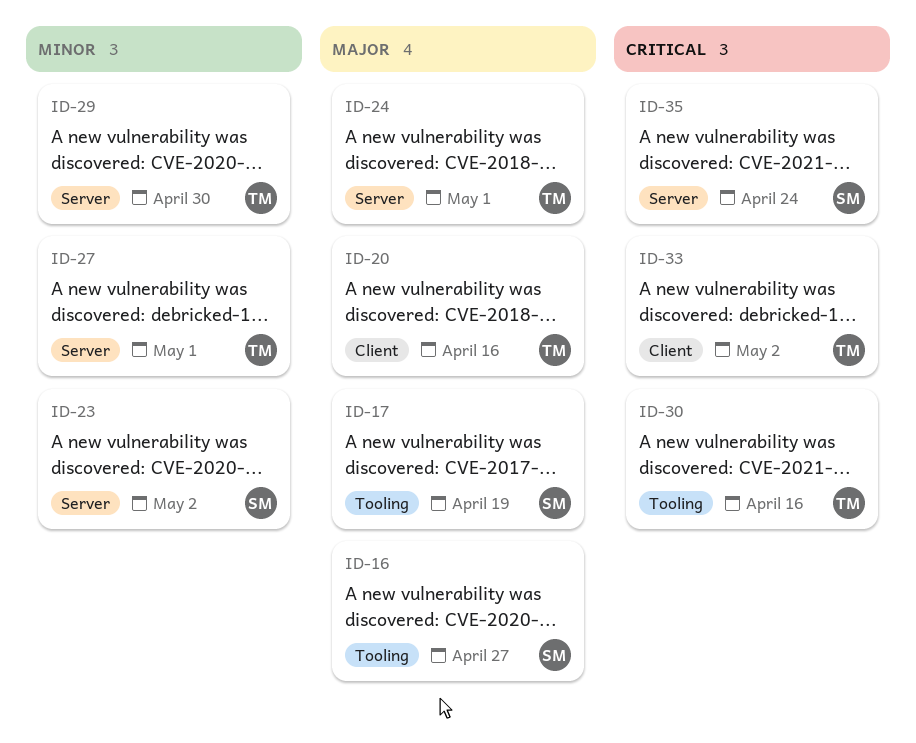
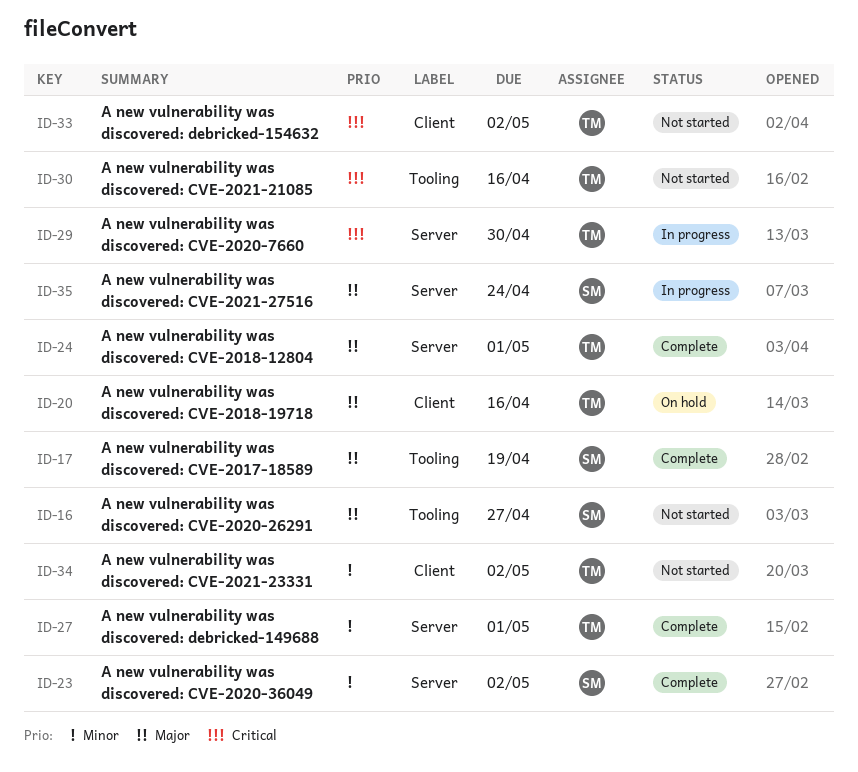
ID-29, priority: Minor -> Critical
ID-34: none -> present
ID-35, priority: Critical -> Major

